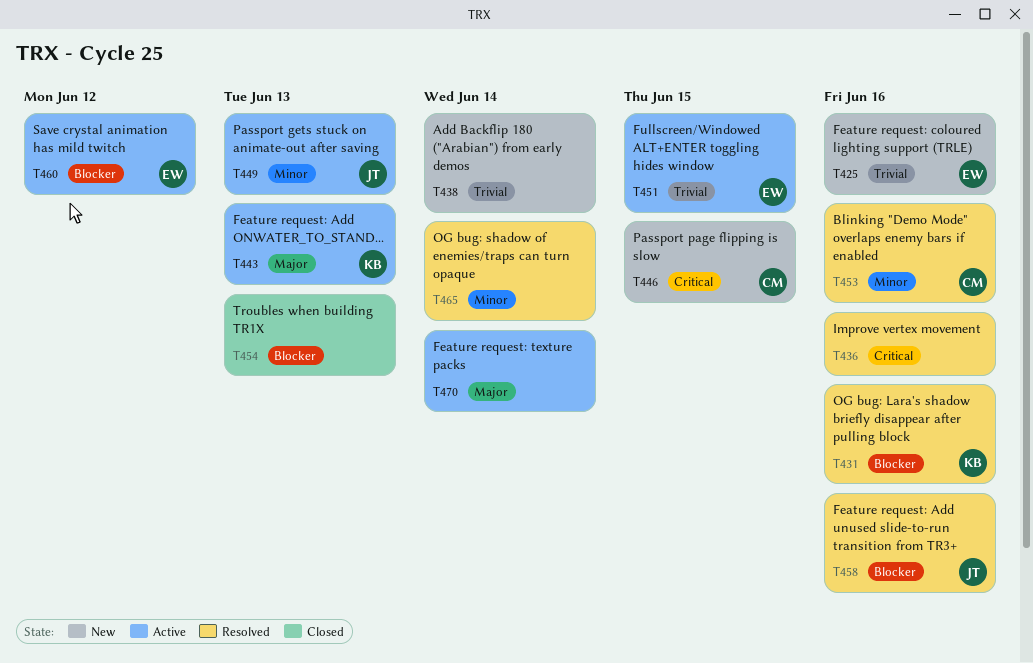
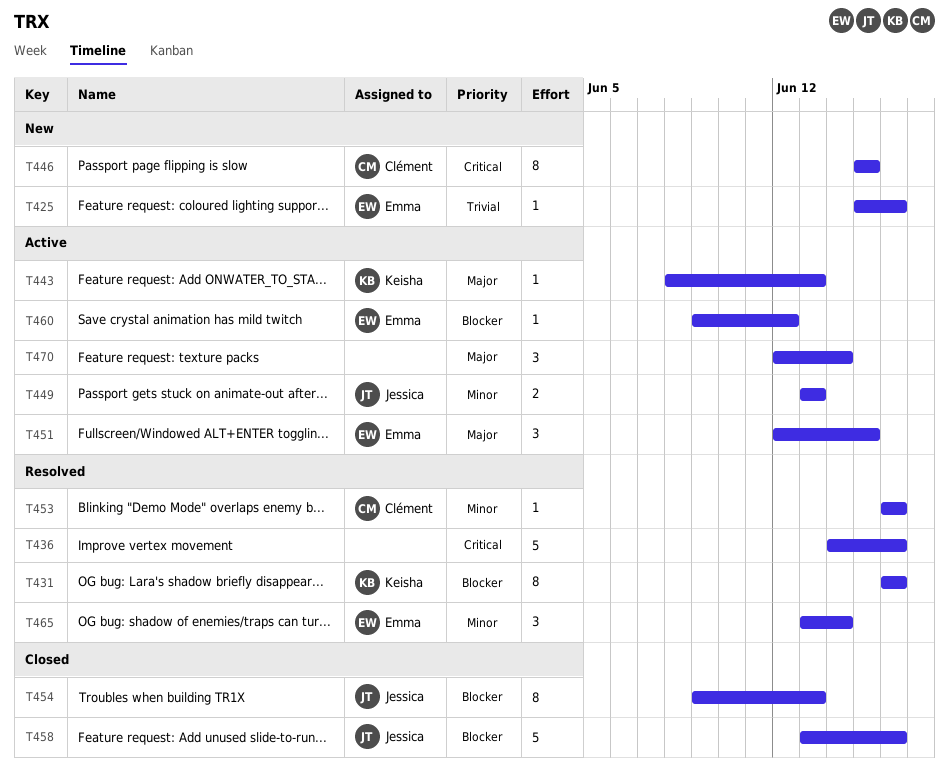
T438: present -> none
T451, priority: Trivial -> Major
T454, owner: none -> Jessica
T458, status: Resolved -> Closed
T465, owner: none -> Emma

